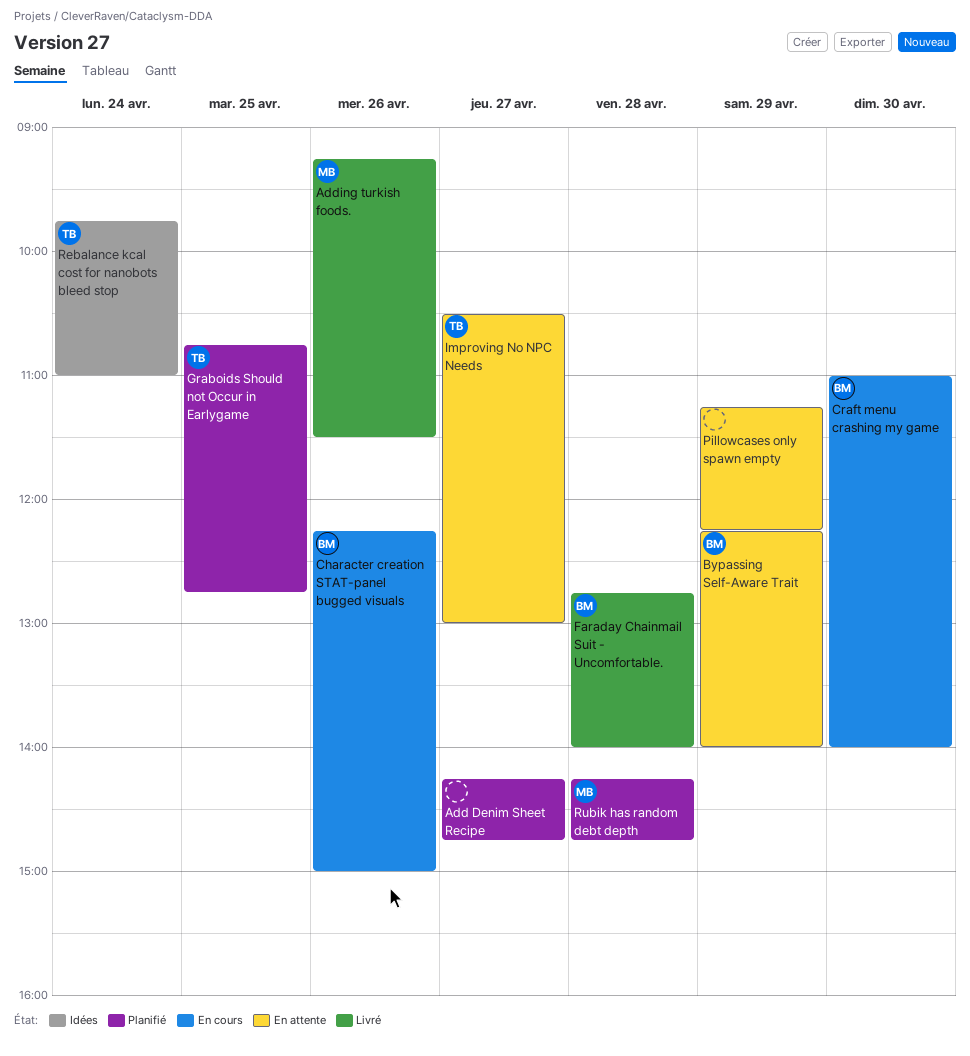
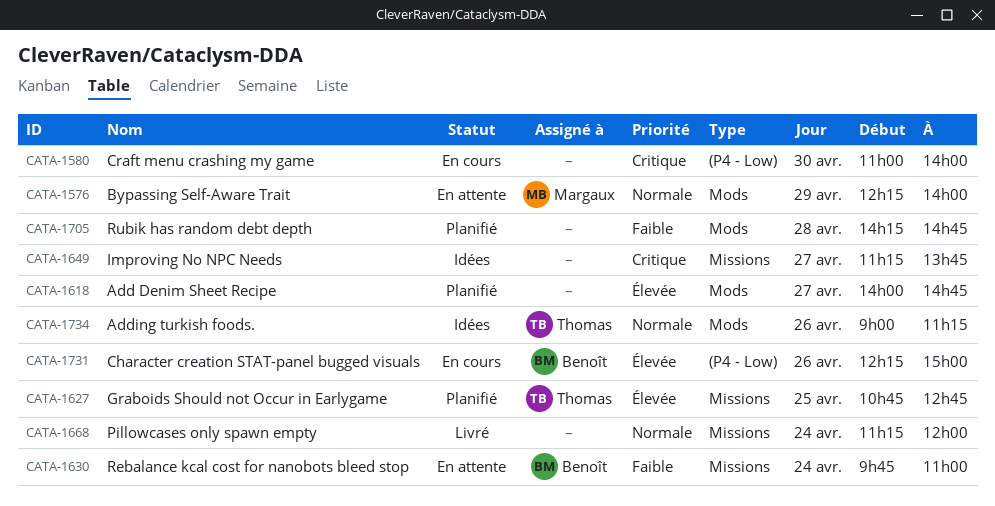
Add Denim Sheet Recipe, begins: 14:15 -> 14:00
Adding turkish foods., status: Livré -> Idées
Adding turkish foods., owner: Margaux -> Thomas
Adding turkish foods., begins: 09:15 -> 09:00
Adding turkish foods., ends: 11:30 -> 11:15
Bypassing Self-Aware Trait, owner: Benoît -> Margaux
Craft menu crashing my game, owner: Benoît -> none
Faraday Chainmail Suit - Uncomfortable.: present -> none
Improving No NPC Needs, status: En attente -> Idées
Improving No NPC Needs, owner: Thomas -> none
Improving No NPC Needs, begins: 10:30 -> 11:15
Improving No NPC Needs, ends: 13:00 -> 13:45
Pillowcases only spawn empty, status: En attente -> Livré
Pillowcases only spawn empty, day: Apr 29 -> Apr 24
Pillowcases only spawn empty, ends: 12:15 -> 12:00
Rebalance kcal cost for nanobots bleed stop, status: Idées -> En attente
Rebalance kcal cost for nanobots bleed stop, owner: Thomas -> Benoît
Rubik has random debt depth, owner: Margaux -> none

